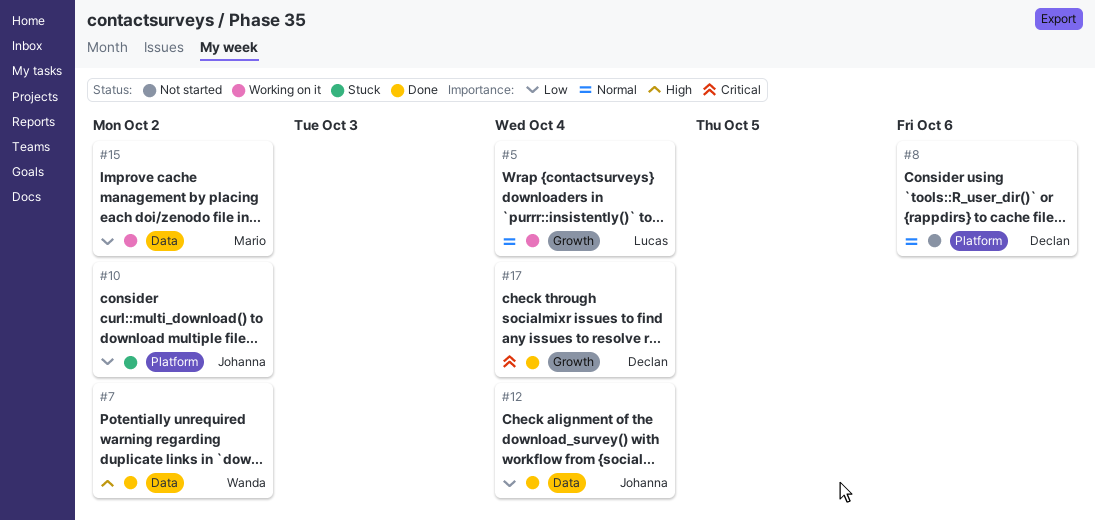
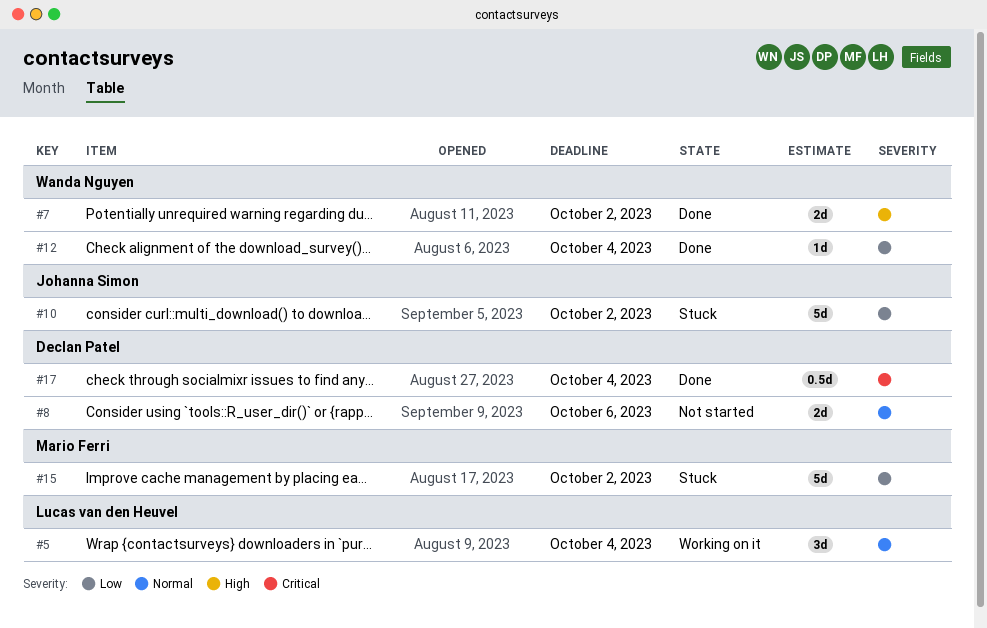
#12, owner: Johanna Simon -> Wanda Nguyen
#15, status: Working on it -> Stuck

